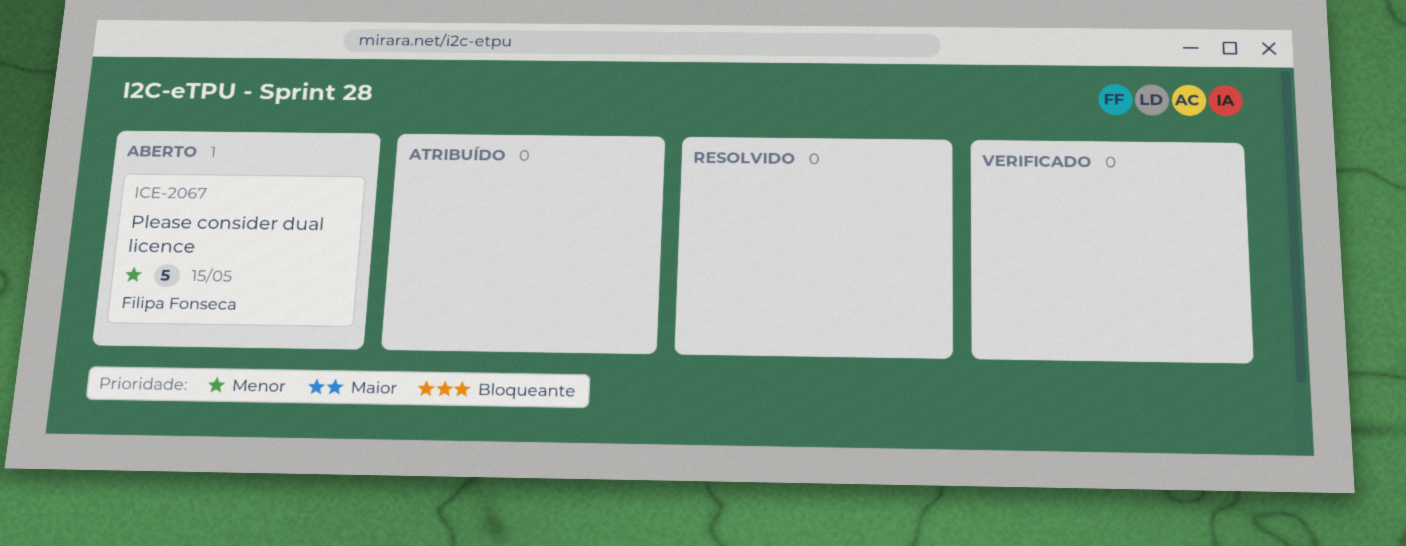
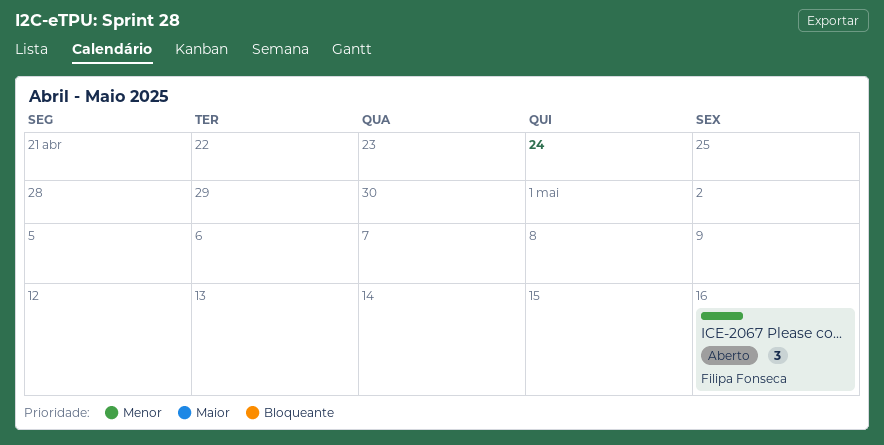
ICE-2067, estimate: 5 -> 3
ICE-2067, due: May 15 -> May 16

